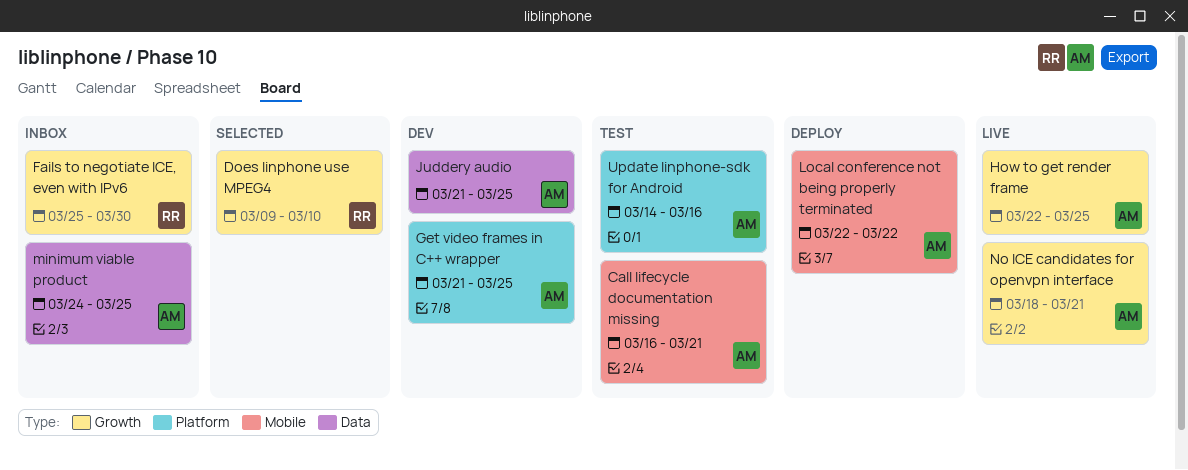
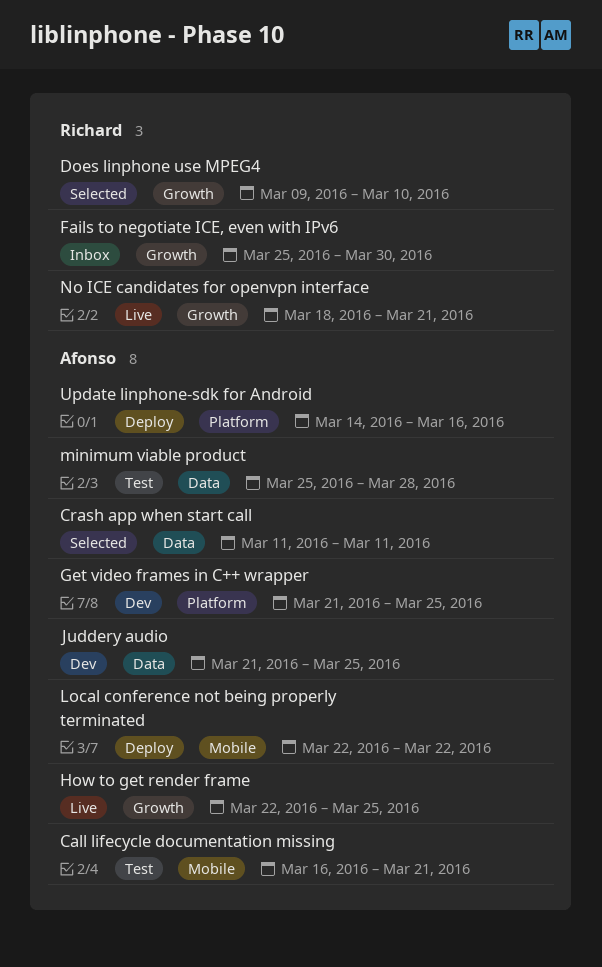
Crash app when start call: none -> present
minimum viable product, status: Inbox -> Test
minimum viable product, start: Mar 24 -> Mar 25
minimum viable product, due: Mar 25 -> Mar 28
No ICE candidates for openvpn interface, owner: Afonso -> Richard
Update linphone-sdk for Android, status: Test -> Deploy

